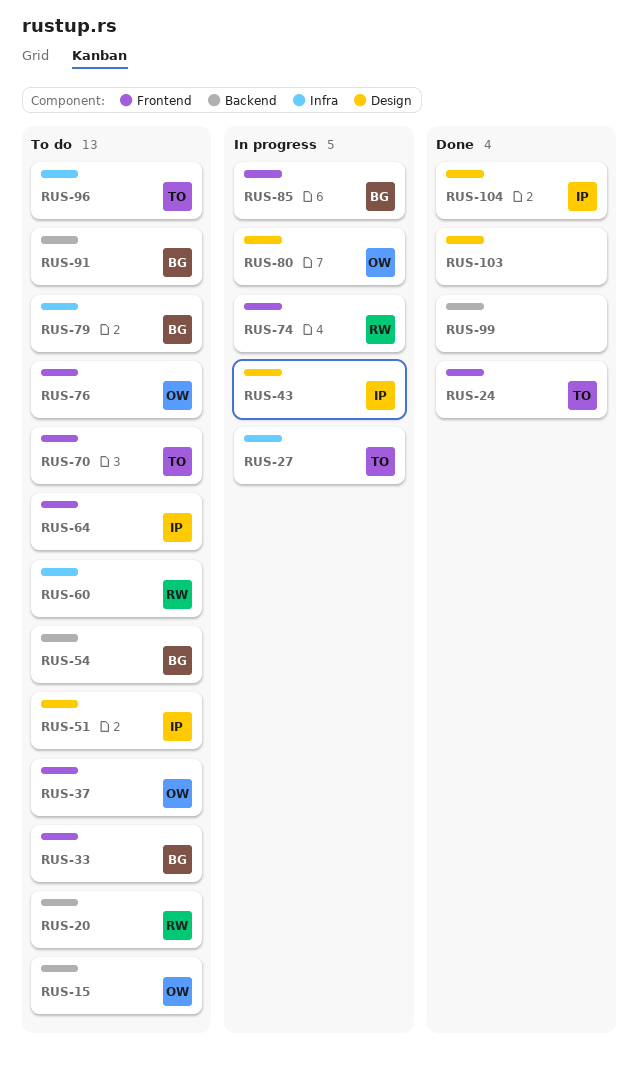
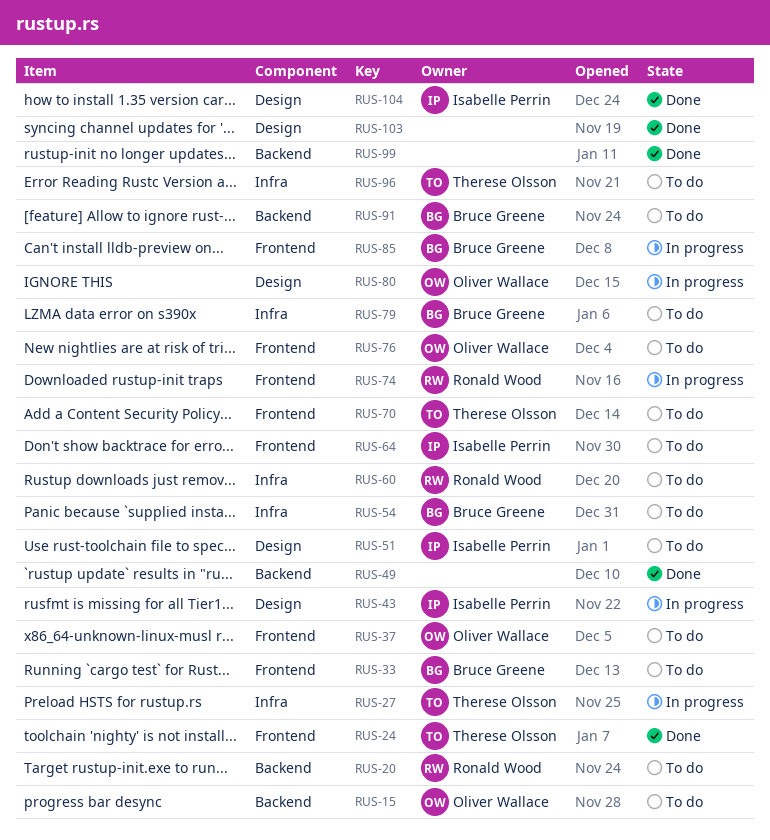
RUS-49: none -> present
RUS-54, label: Backend -> Infra

